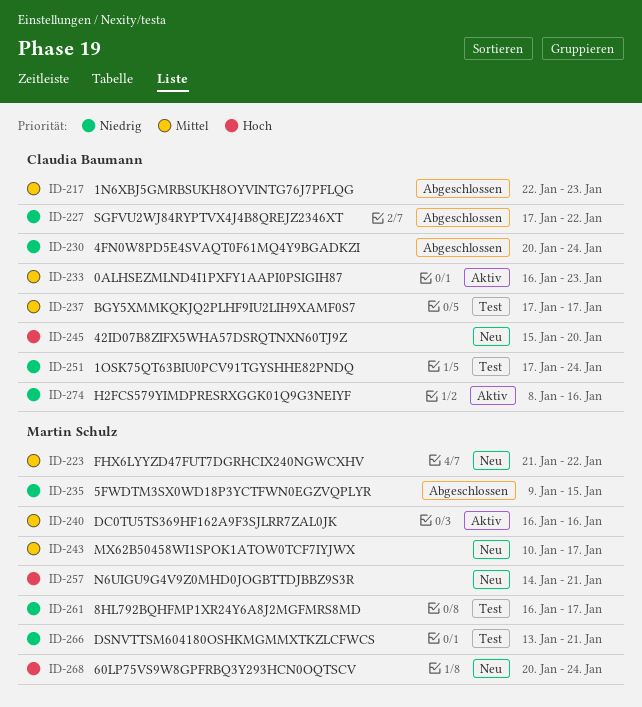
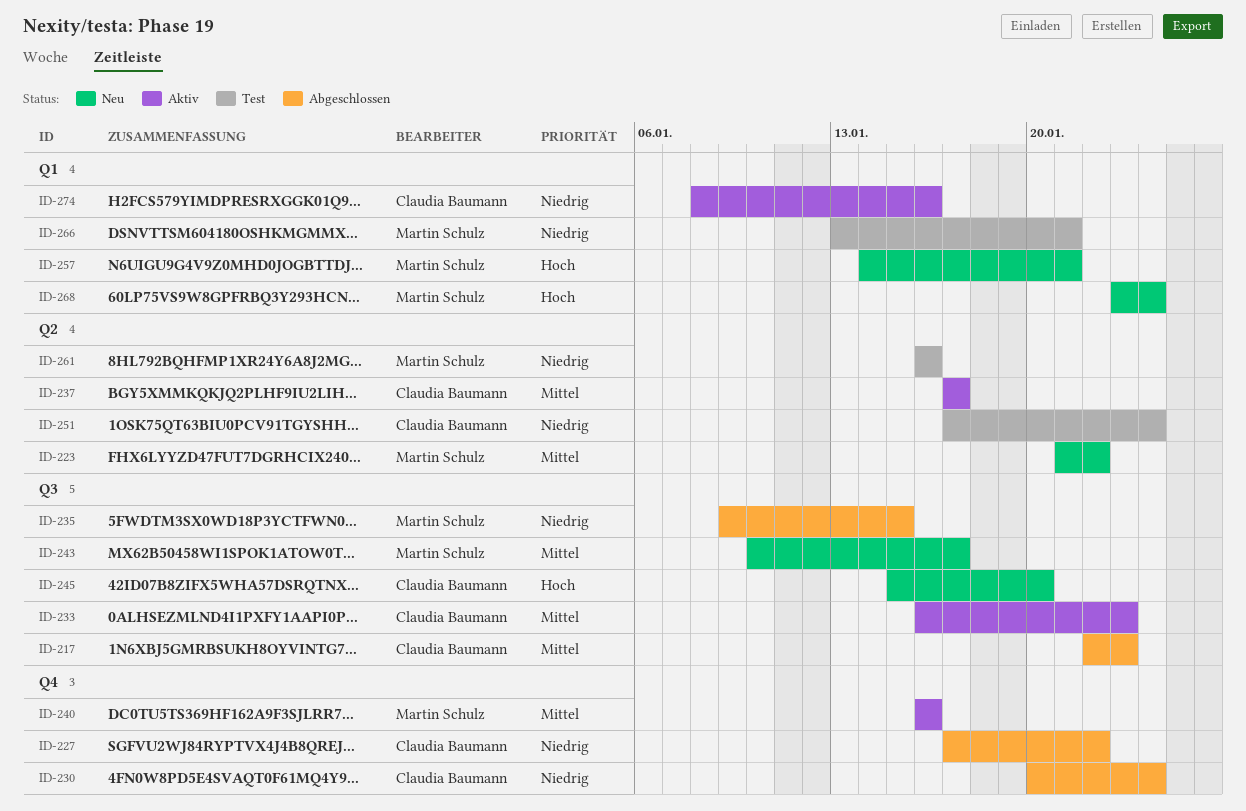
ID-237, status: Test -> Aktiv
ID-261, due: Jan 17 -> Jan 16
ID-268, start: Jan 20 -> Jan 23

